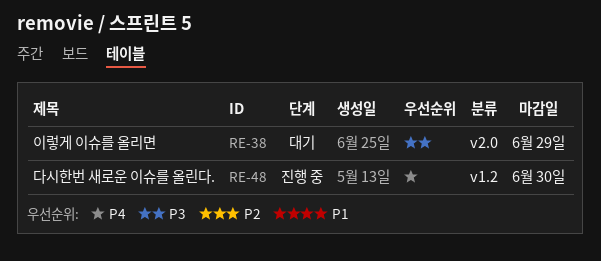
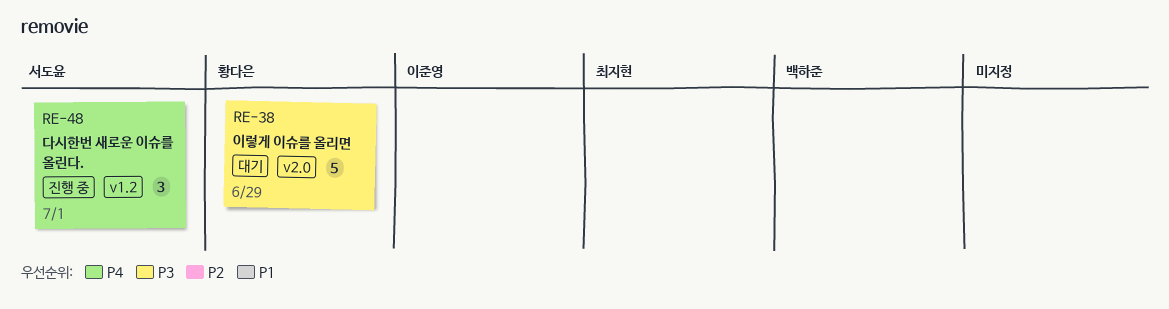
RE-48, due: Jun 30 -> Jul 1

